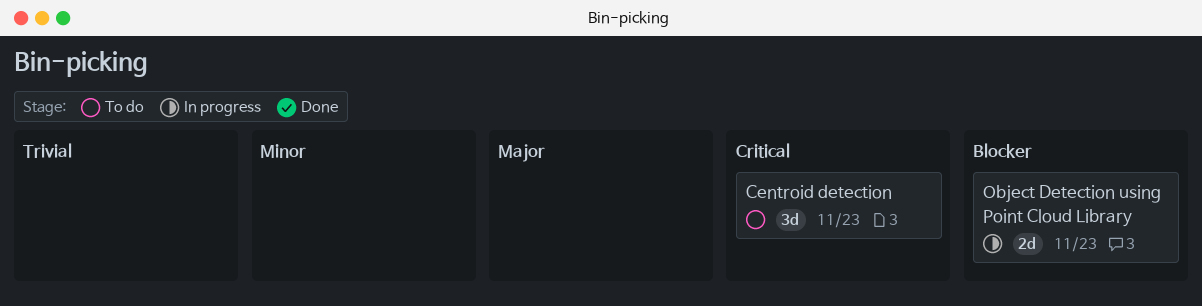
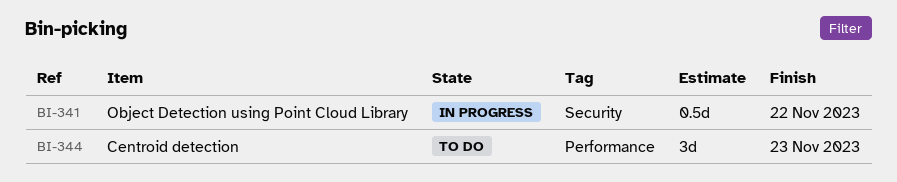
Object Detection using Point Cloud Library, estimate: 2d -> 0.5d
Object Detection using Point Cloud Library, due: Nov 23 -> Nov 22

